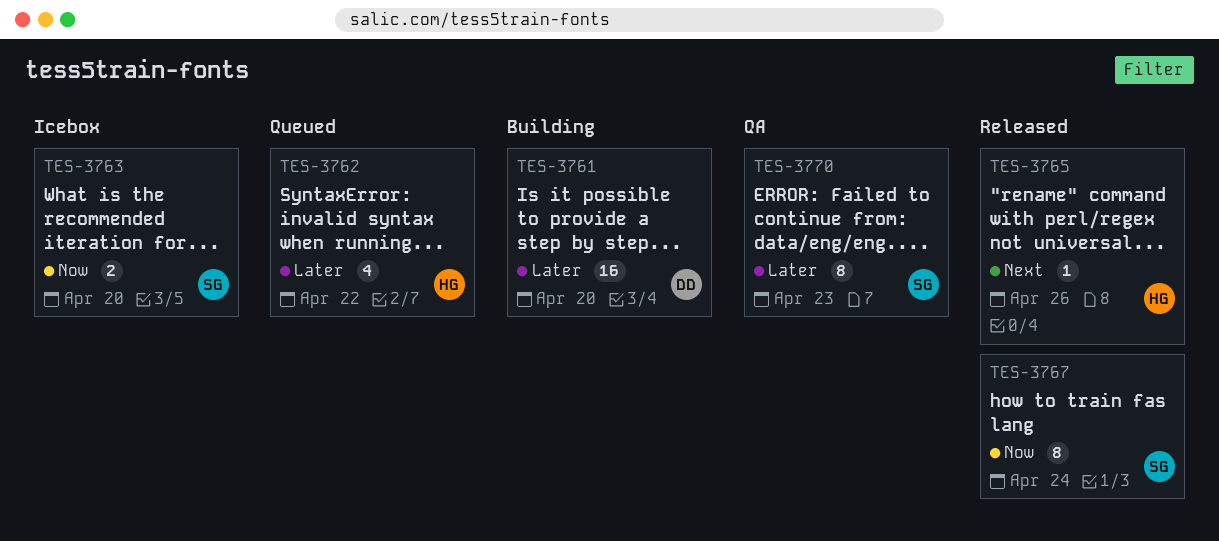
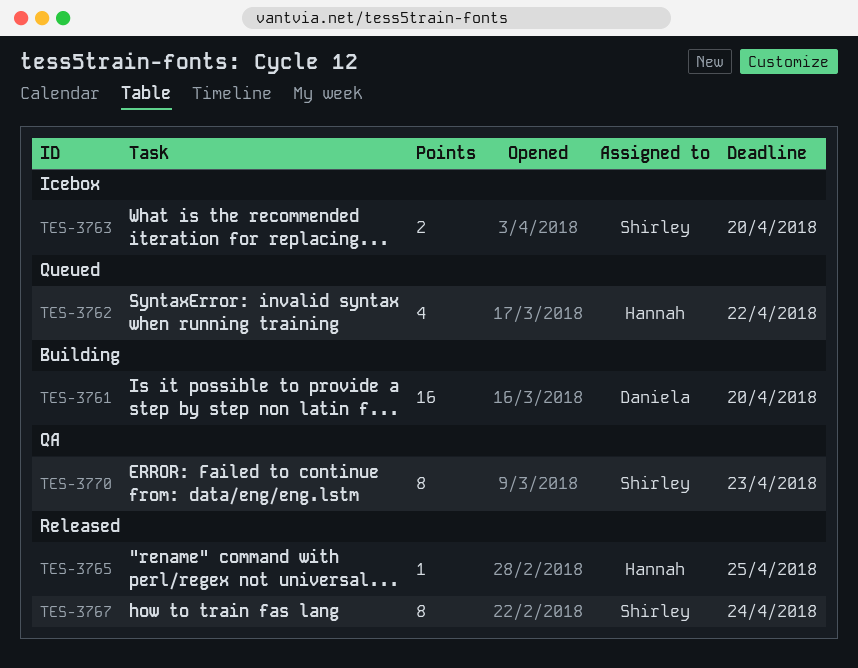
TES-3765, due: Apr 26 -> Apr 25

